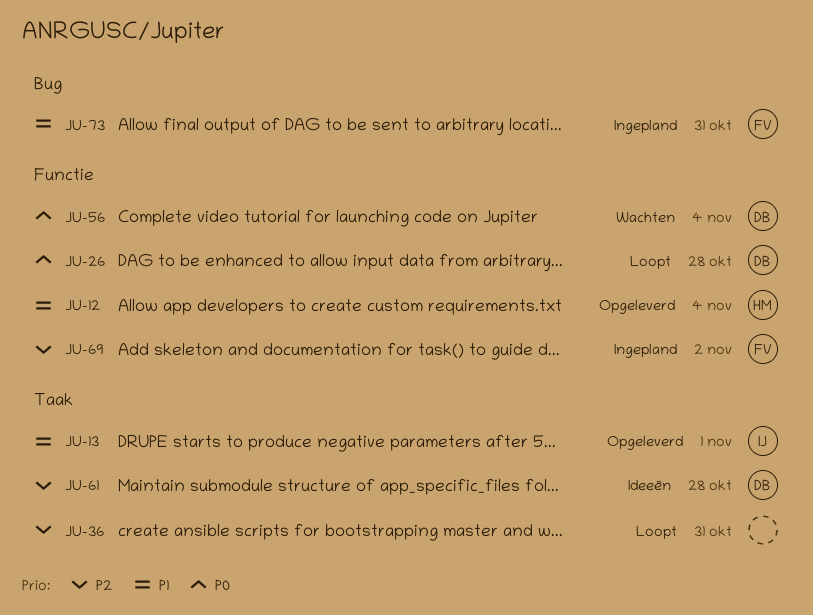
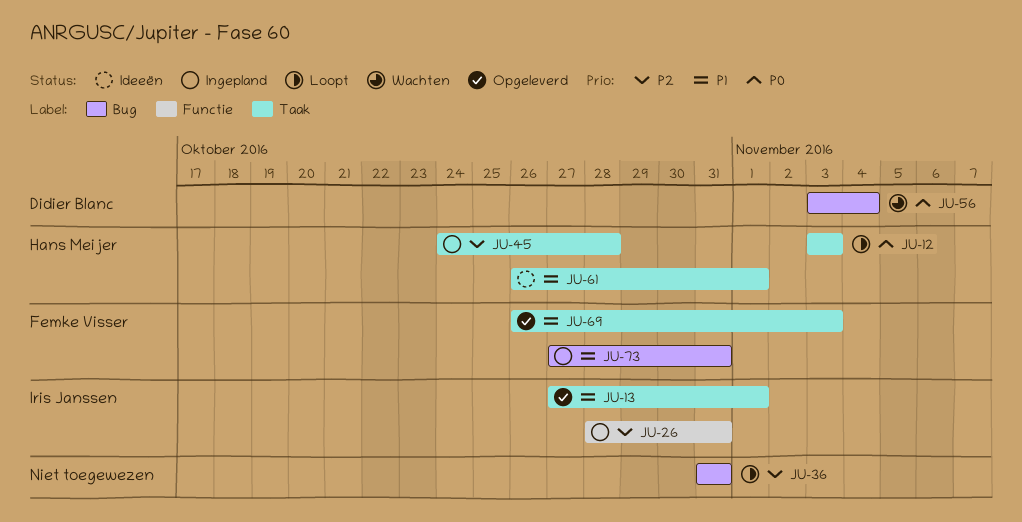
JU-12, status: Opgeleverd -> Loopt
JU-12, priority: P1 -> P0
JU-12, label: Functie -> Taak
JU-12, due: Nov 4 -> Nov 3
JU-26, status: Loopt -> Ingepland
JU-26, owner: Didier Blanc -> Iris Janssen
JU-26, priority: P0 -> P2
JU-26, due: Oct 28 -> Oct 31
JU-36, label: Taak -> Bug
JU-45: none -> present
JU-56, label: Functie -> Bug
JU-61, owner: Didier Blanc -> Hans Meijer
JU-61, priority: P2 -> P1
JU-61, due: Oct 28 -> Nov 1
JU-69, status: Ingepland -> Opgeleverd
JU-69, priority: P2 -> P1
JU-69, label: Functie -> Taak
JU-69, due: Nov 2 -> Nov 3

